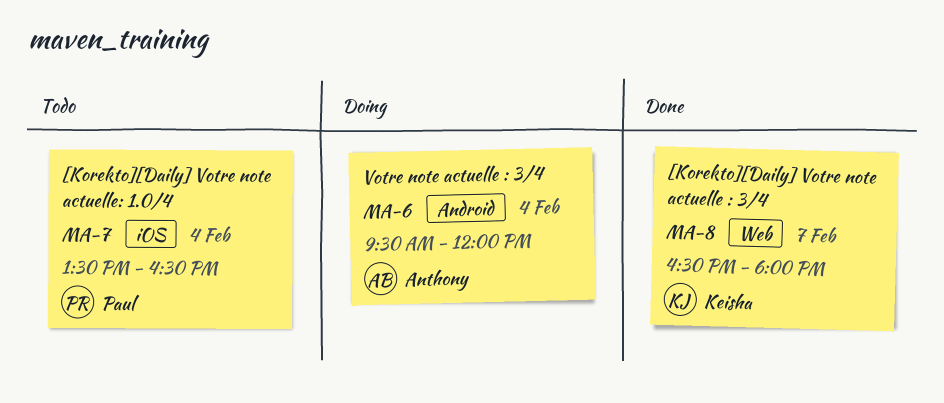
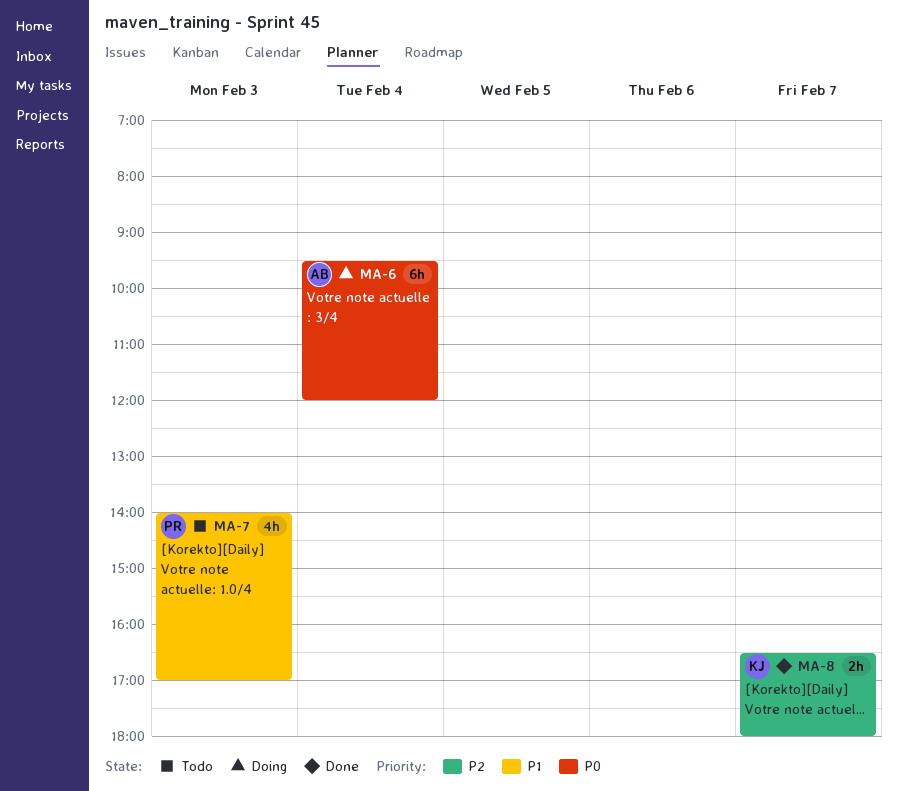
MA-7, day: Feb 4 -> Feb 3
MA-7, begins: 13:30 -> 14:00
MA-7, ends: 16:30 -> 17:00

